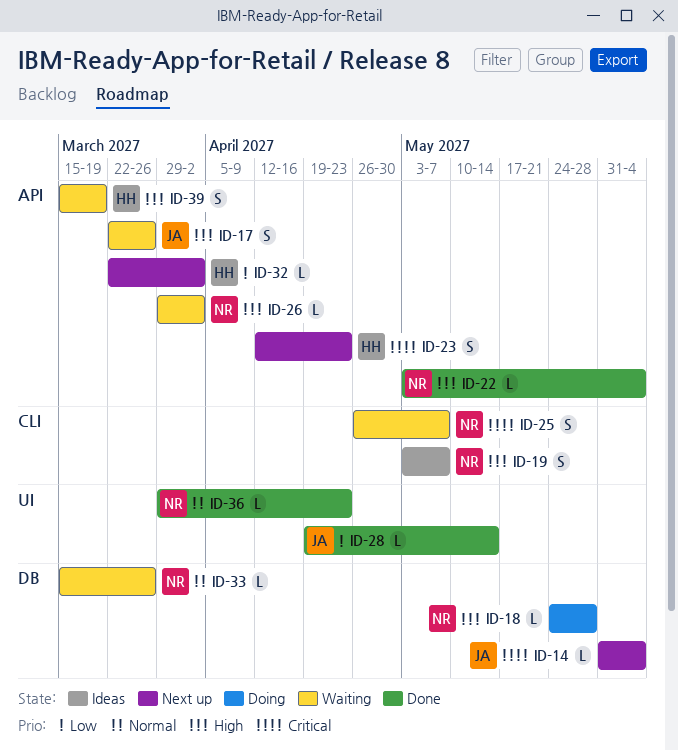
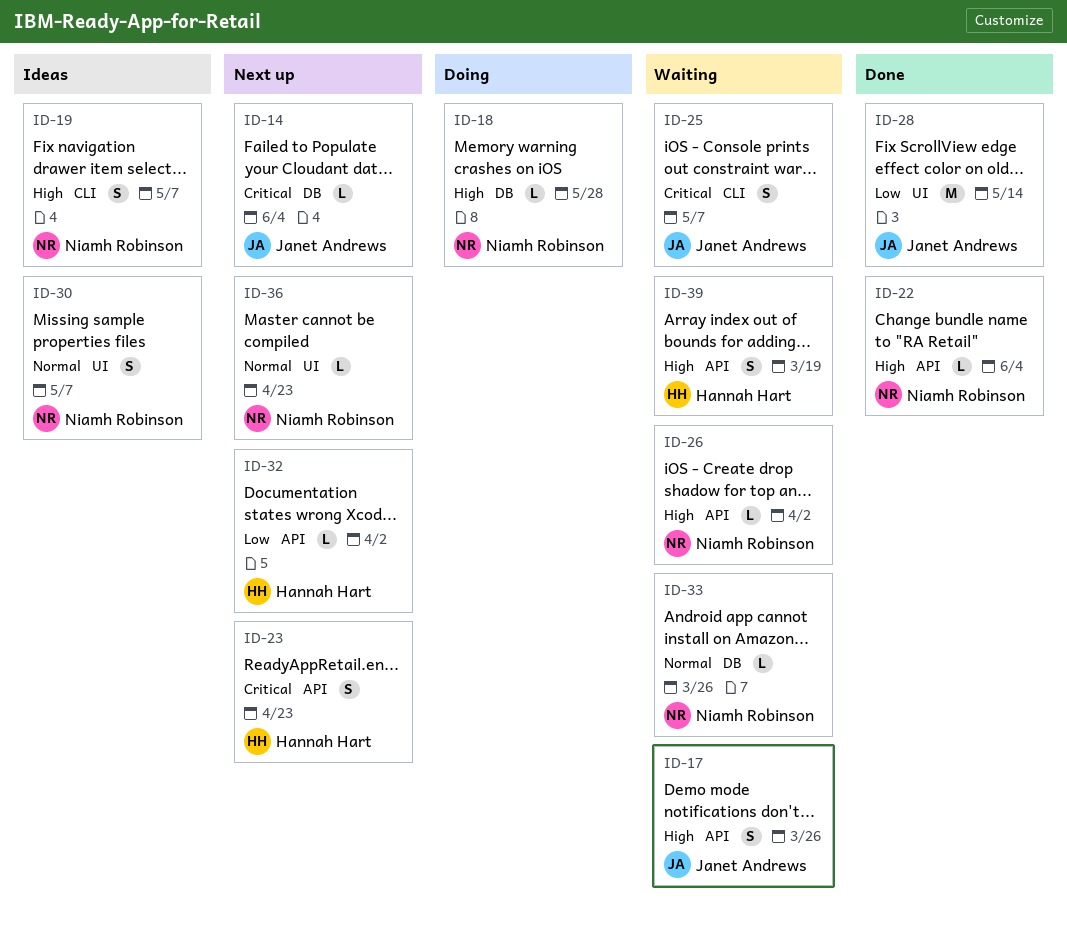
ID-25, owner: Niamh Robinson -> Janet Andrews
ID-28, estimate: L -> M
ID-30: none -> present
ID-36, status: Done -> Next up

